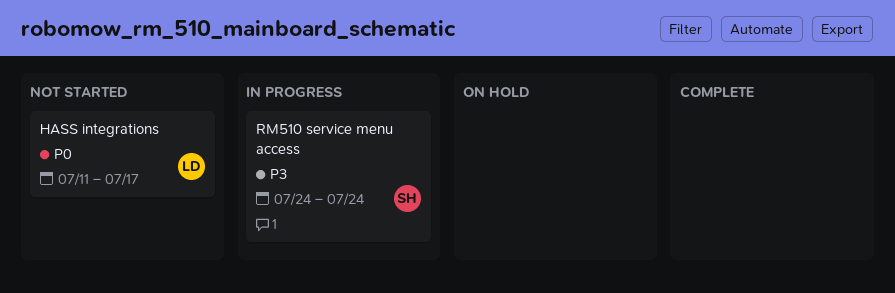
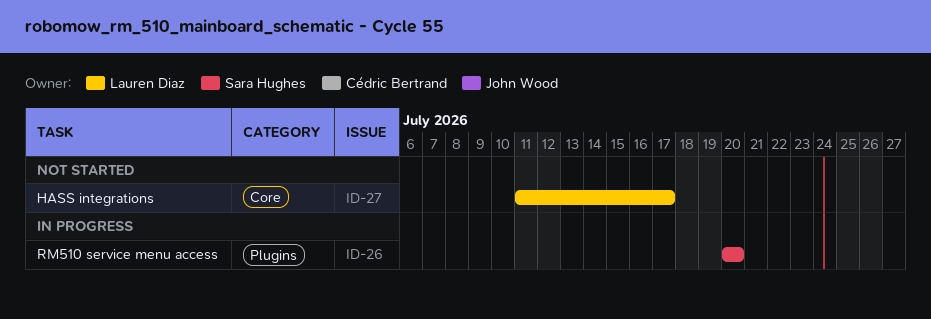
RM510 service menu access, start: Jul 24 -> Jul 20
RM510 service menu access, due: Jul 24 -> Jul 20

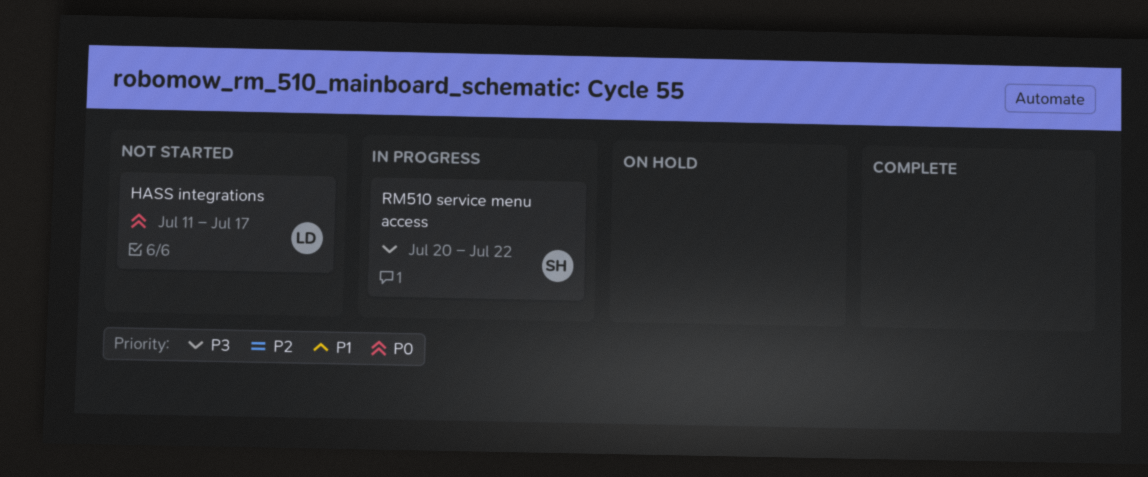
RM510 service menu access, due: Jul 20 -> Jul 22

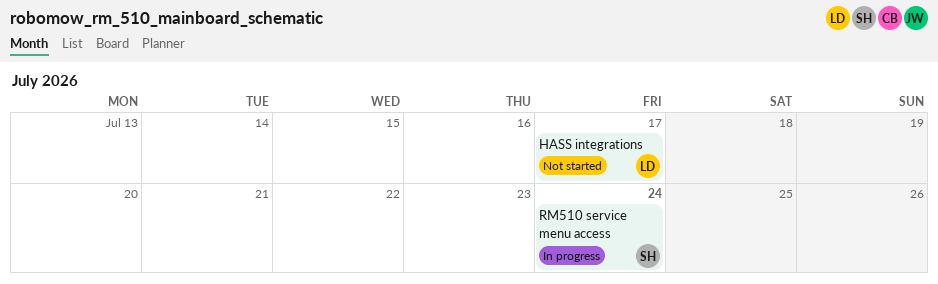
RM510 service menu access, due: Jul 22 -> Jul 24

